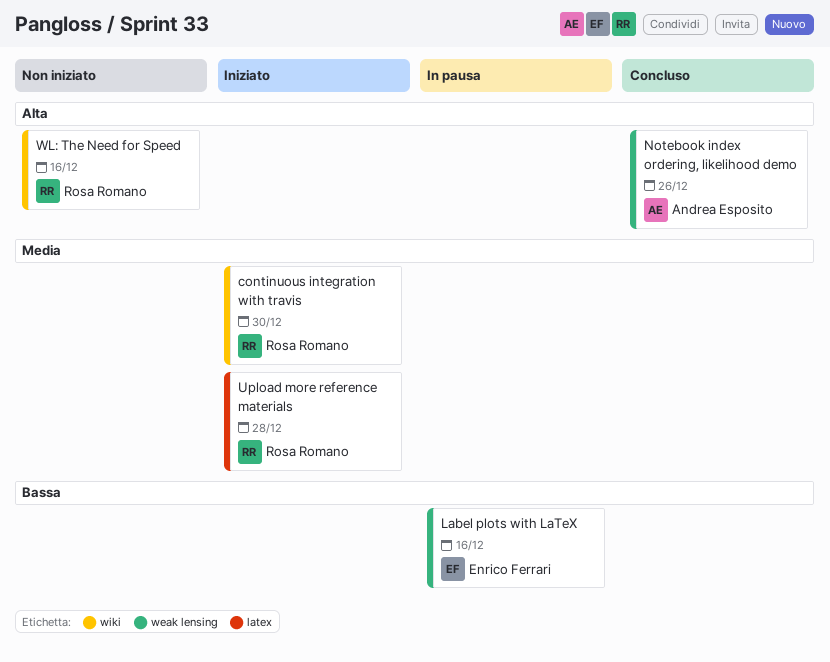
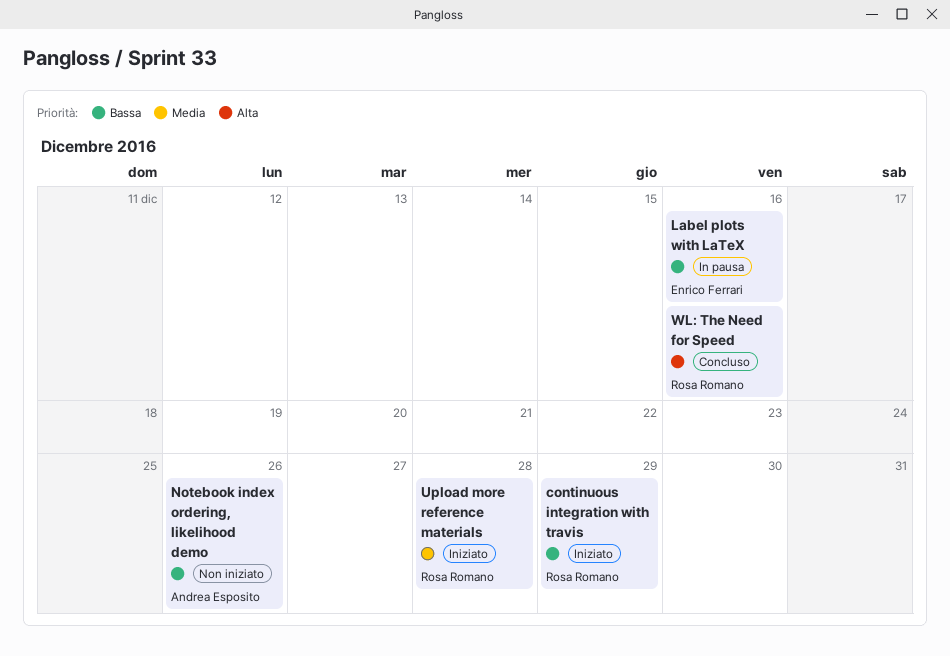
continuous integration with travis, priority: Media -> Bassa
continuous integration with travis, due: Dec 30 -> Dec 29
Notebook index ordering, likelihood demo, status: Concluso -> Non iniziato
Notebook index ordering, likelihood demo, priority: Alta -> Bassa
WL: The Need for Speed, status: Non iniziato -> Concluso

